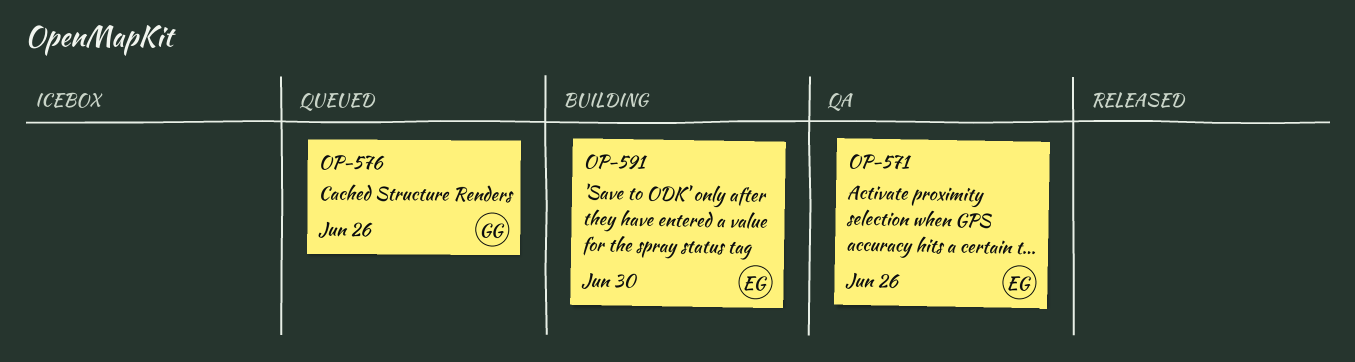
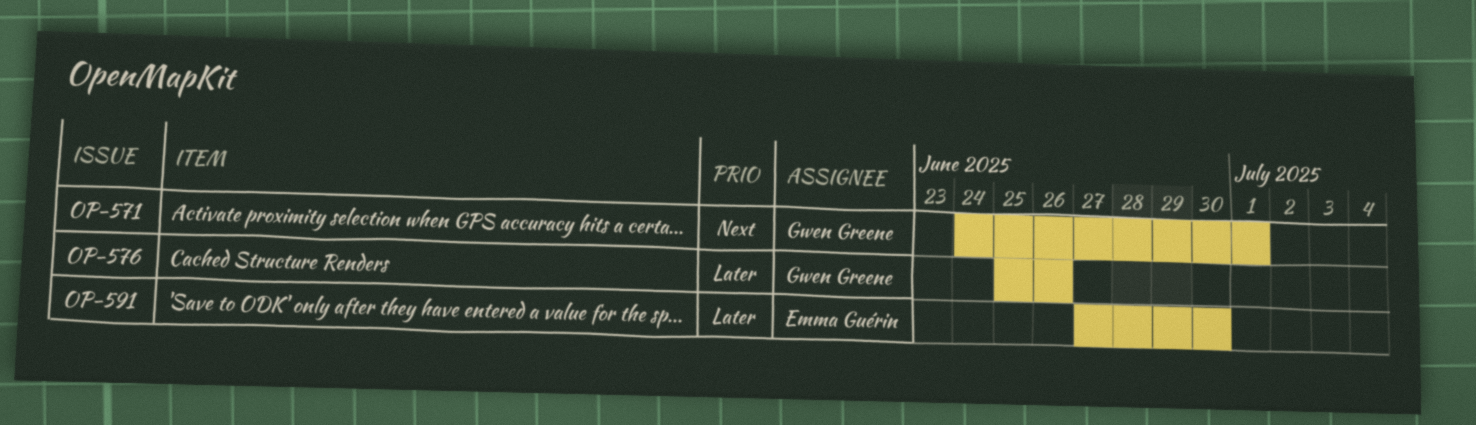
OP-571, owner: Emma Guérin -> Gwen Greene
OP-571, due: Jun 26 -> Jul 1

